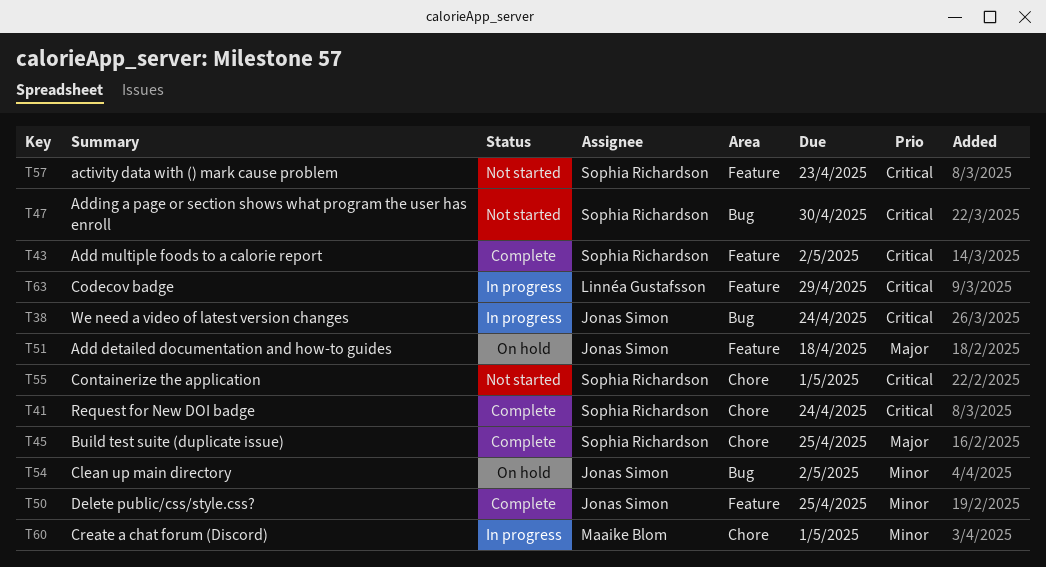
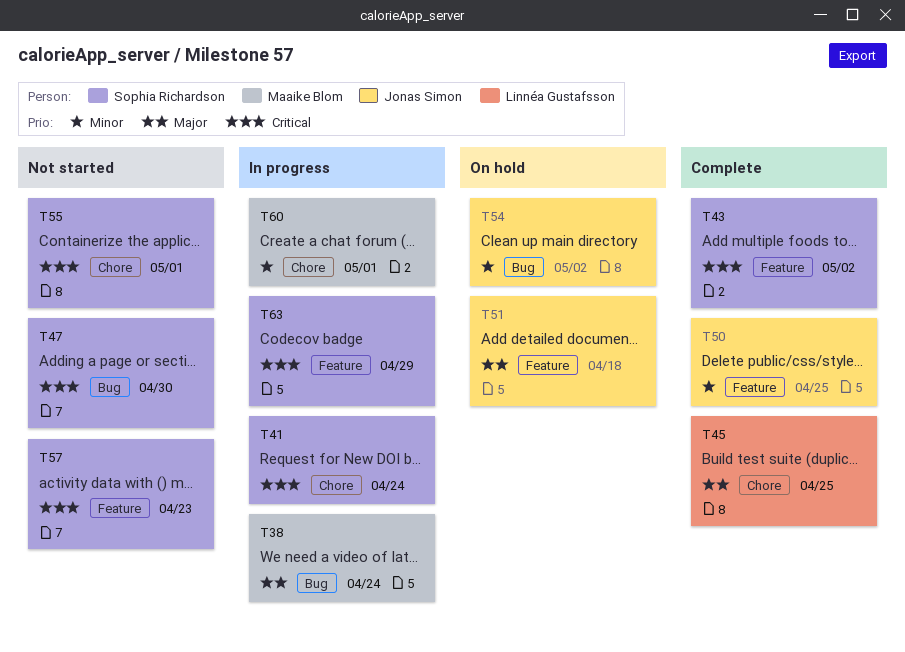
T38, owner: Jonas Simon -> Maaike Blom
T38, priority: Critical -> Major
T41, status: Complete -> In progress
T45, owner: Sophia Richardson -> Linnéa Gustafsson
T63, owner: Linnéa Gustafsson -> Sophia Richardson

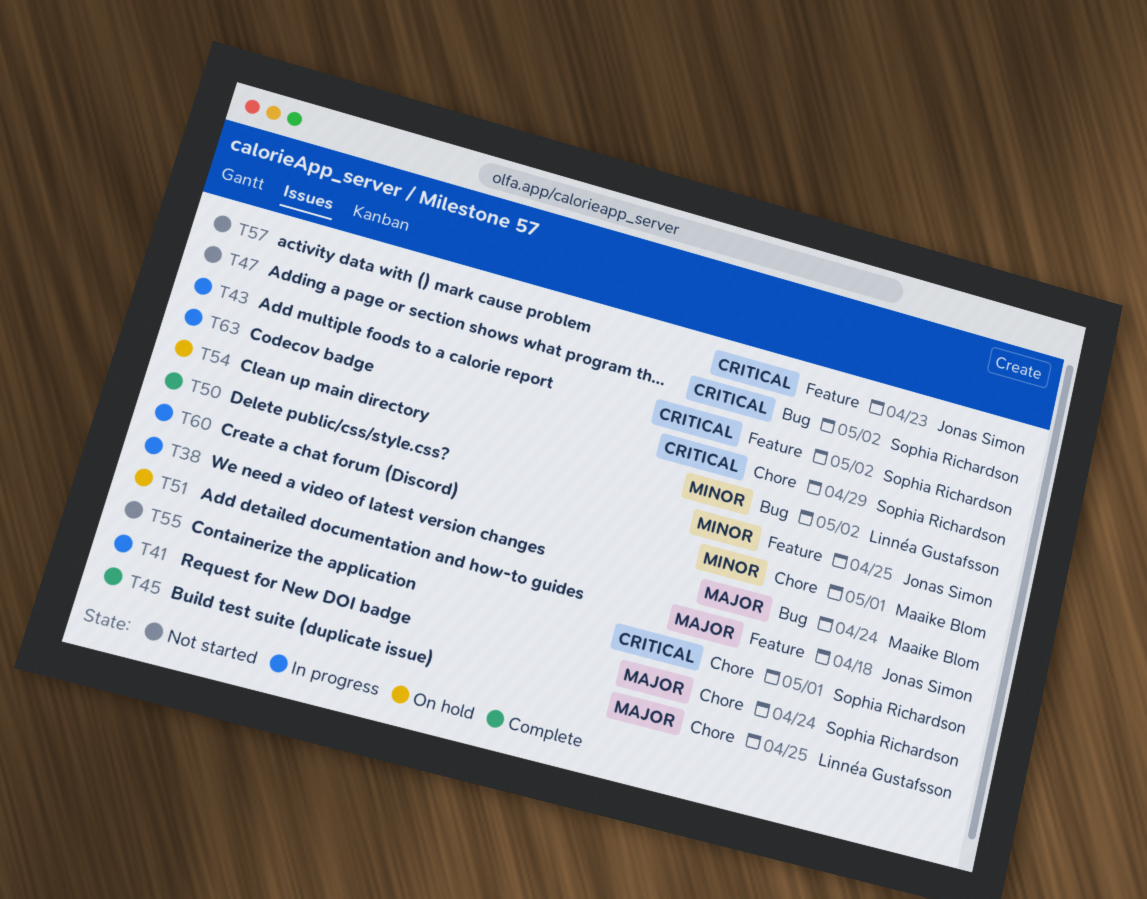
T41, priority: Critical -> Major
T43, status: Complete -> In progress
T47, due: Apr 30 -> May 2
T54, owner: Jonas Simon -> Linnéa Gustafsson
T57, owner: Sophia Richardson -> Jonas Simon
T63, label: Feature -> Chore

